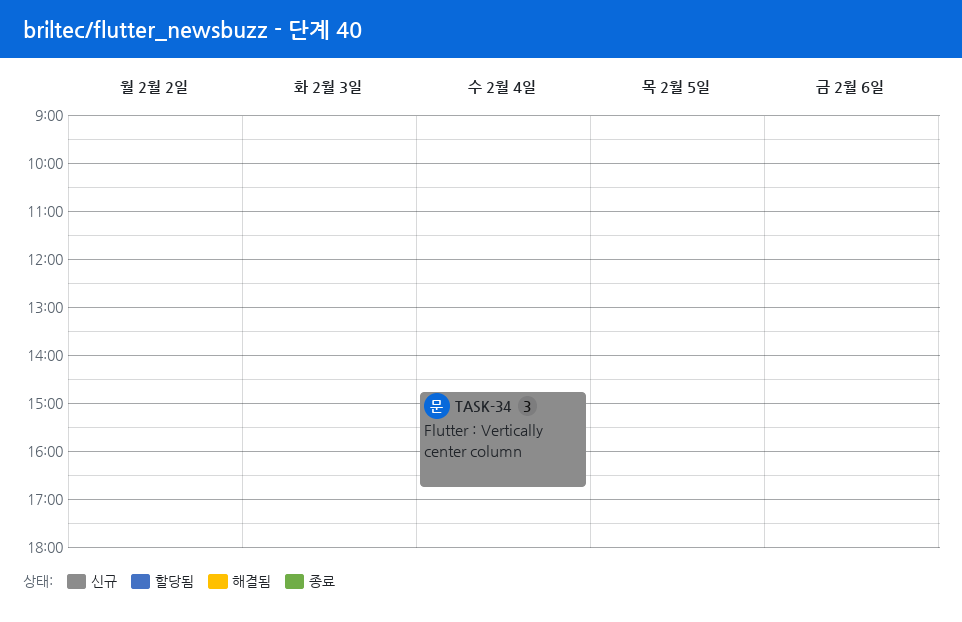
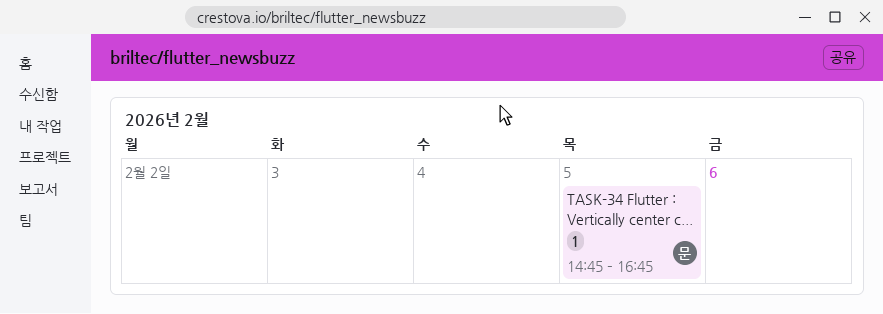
TASK-34, estimate: 3 -> 1
TASK-34, day: Feb 4 -> Feb 5

